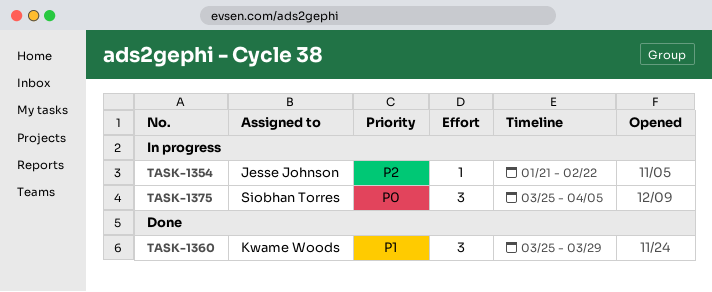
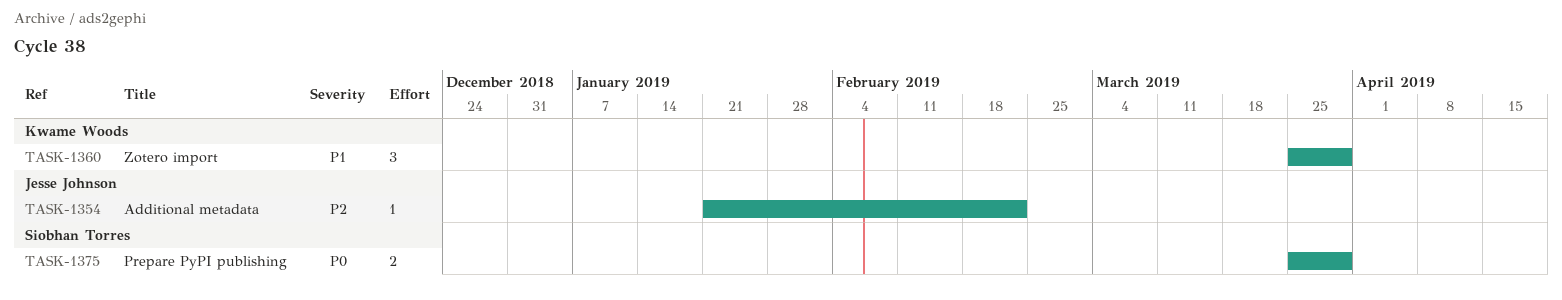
TASK-1375, estimate: 3 -> 2
TASK-1375, due: Apr 5 -> Mar 29

